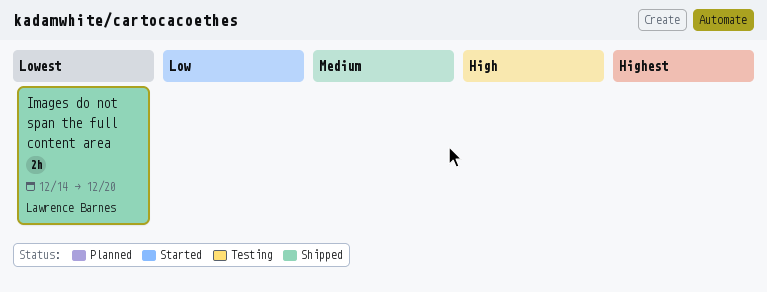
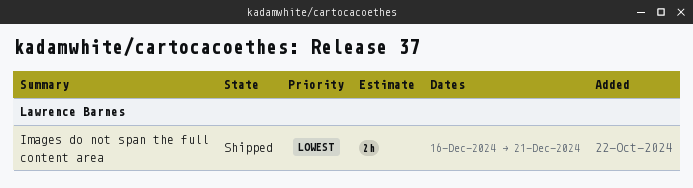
Images do not span the full content area, start: Dec 14 -> Dec 16
Images do not span the full content area, due: Dec 20 -> Dec 21

